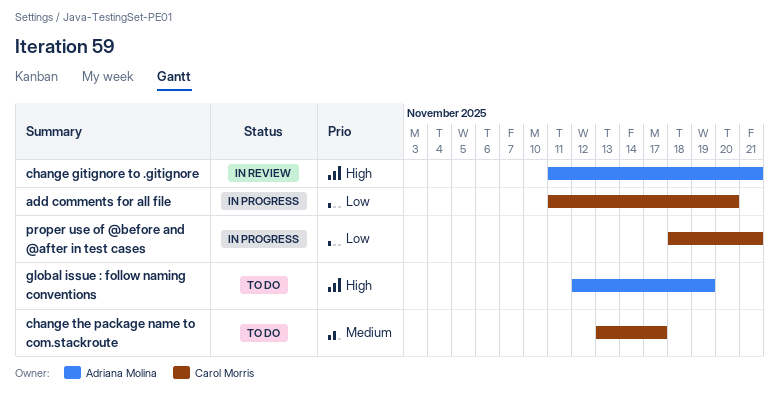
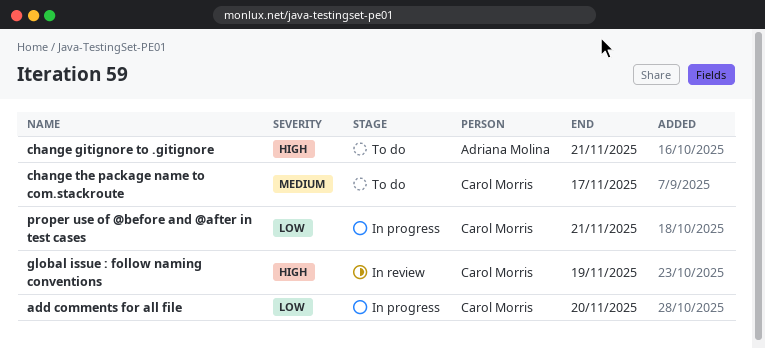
change gitignore to .gitignore, status: In review -> To do
global issue : follow naming conventions, status: To do -> In review
global issue : follow naming conventions, owner: Adriana Molina -> Carol Morris

